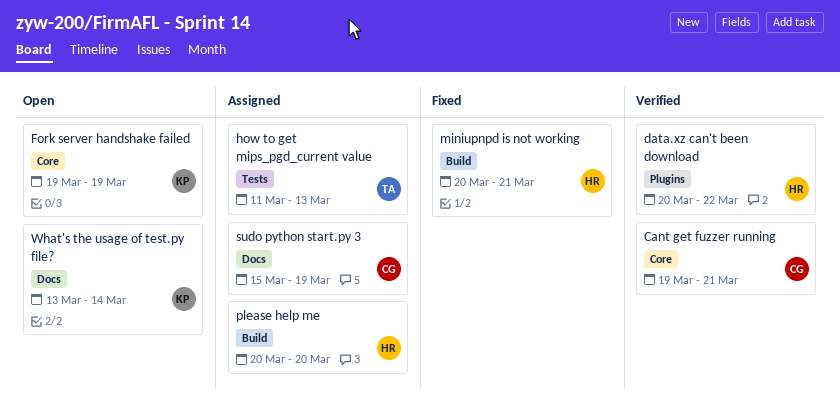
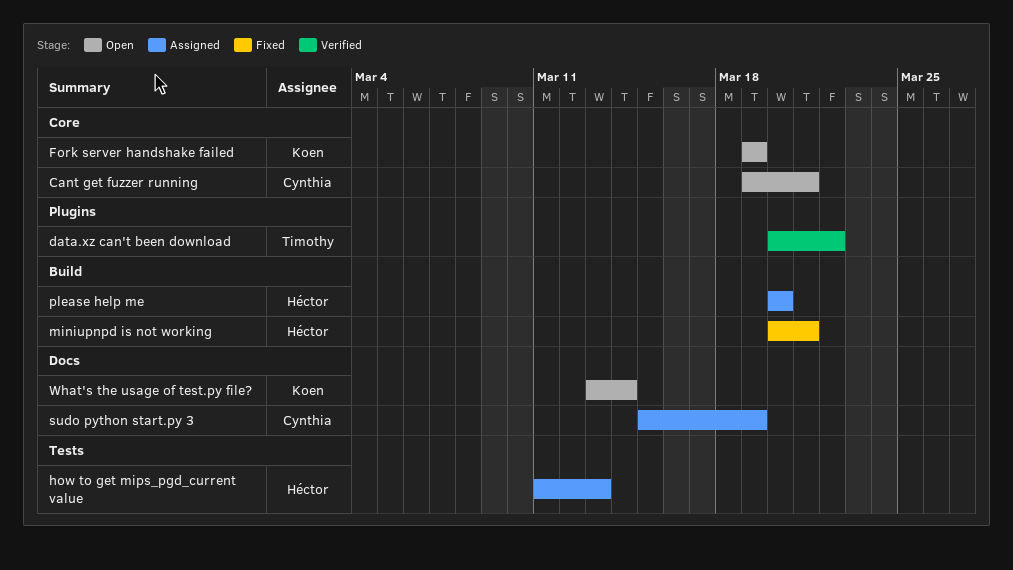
Cant get fuzzer running, status: Verified -> Open
data.xz can't been download, owner: Héctor -> Timothy
how to get mips_pgd_current value, owner: Timothy -> Héctor

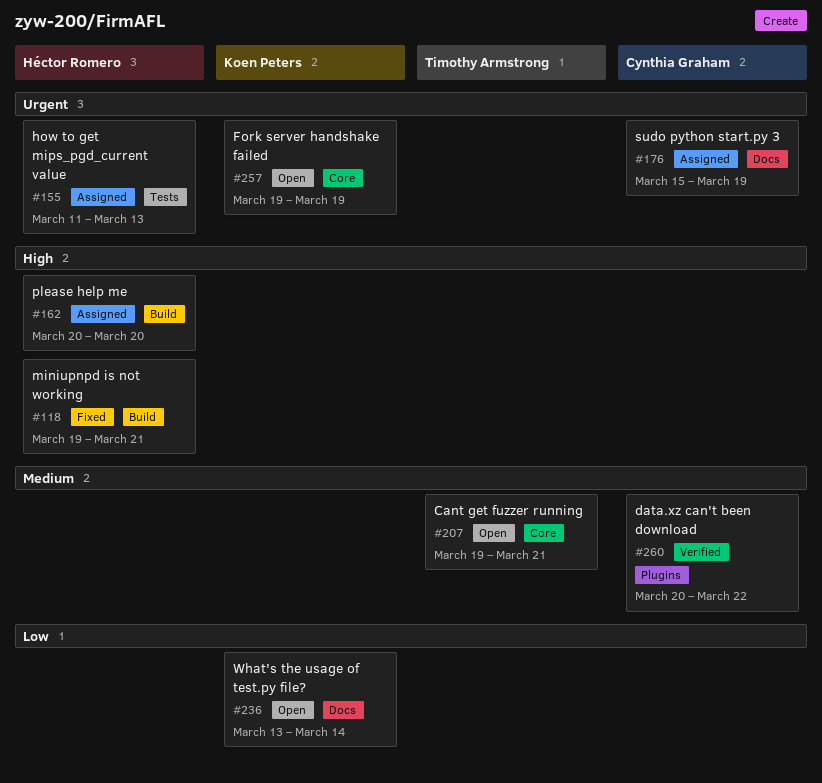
Cant get fuzzer running, owner: Cynthia Graham -> Timothy Armstrong
data.xz can't been download, owner: Timothy Armstrong -> Cynthia Graham
miniupnpd is not working, start: Mar 20 -> Mar 19

